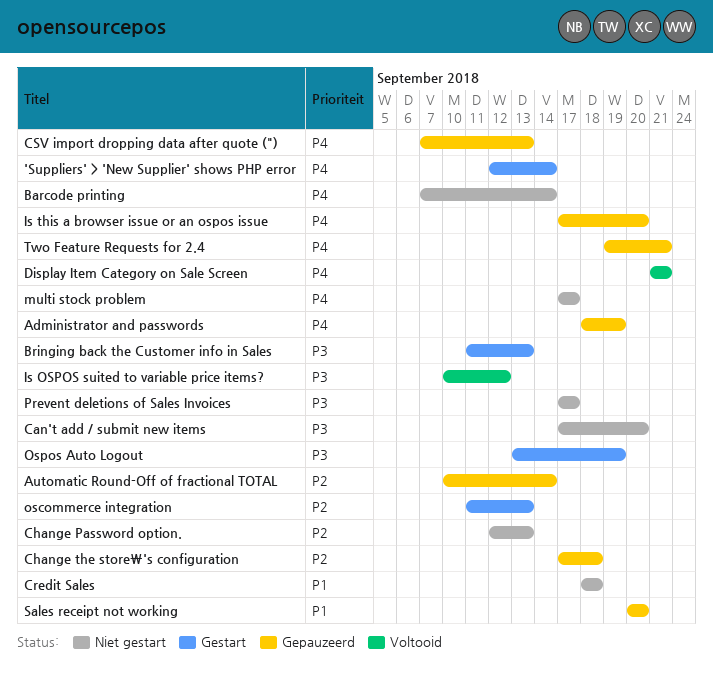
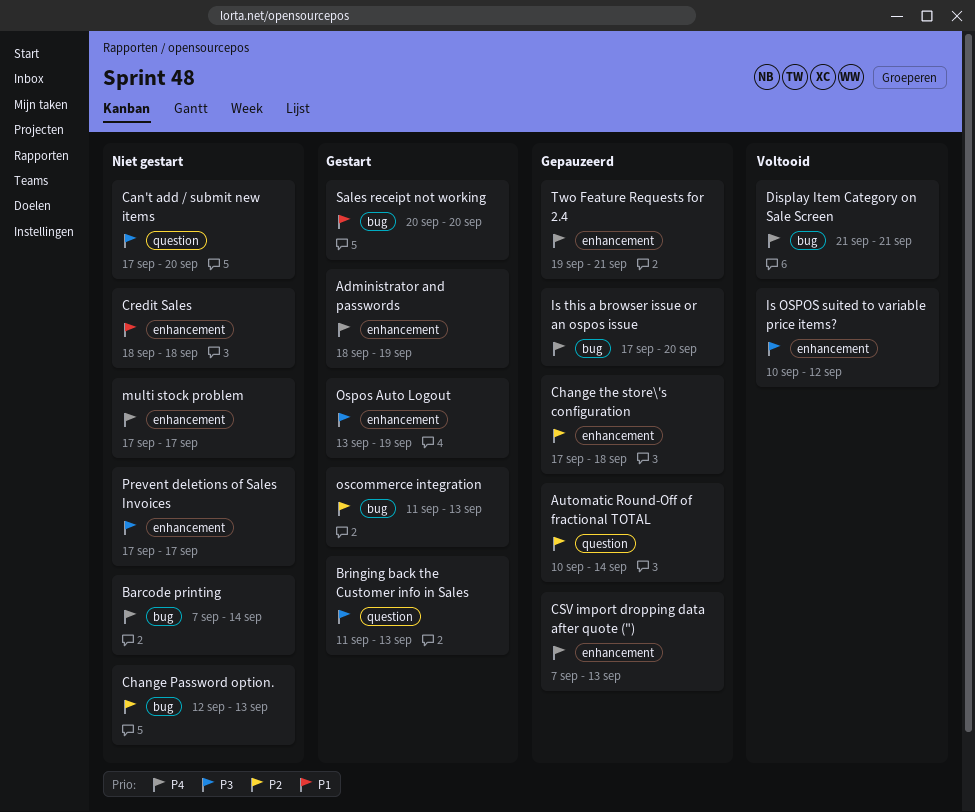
'Suppliers' > 'New Supplier' shows PHP error: present -> none
Administrator and passwords, status: Gepauzeerd -> Gestart
Sales receipt not working, status: Gepauzeerd -> Gestart

